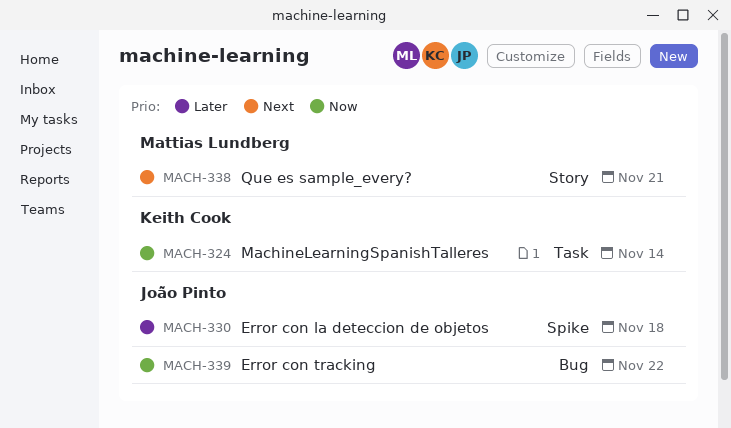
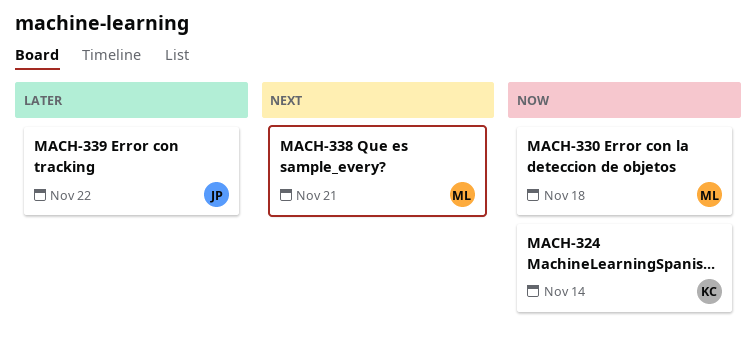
MACH-330, owner: João Pinto -> Mattias Lundberg
MACH-330, priority: Later -> Now
MACH-339, priority: Now -> Later

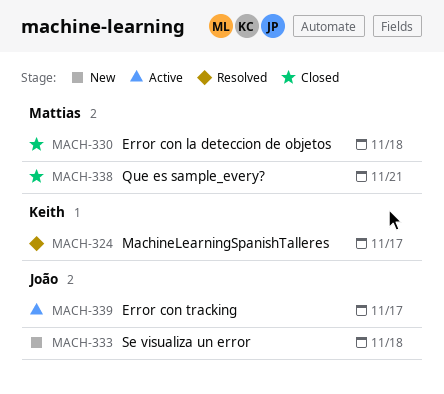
MACH-324, due: Nov 14 -> Nov 17
MACH-333: none -> present
MACH-339, due: Nov 22 -> Nov 17

